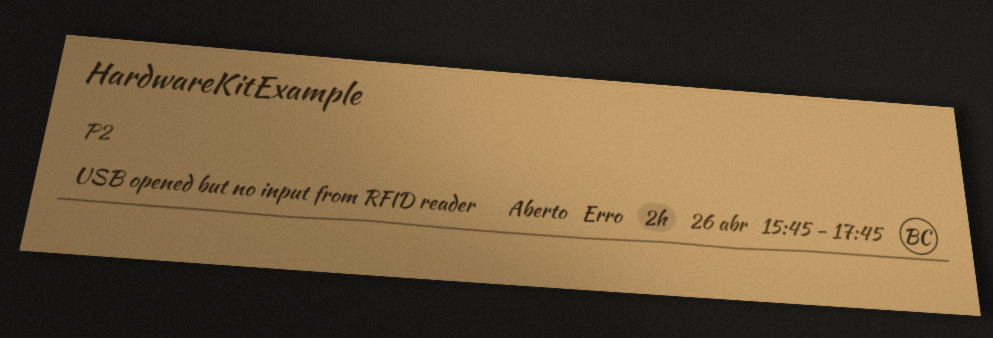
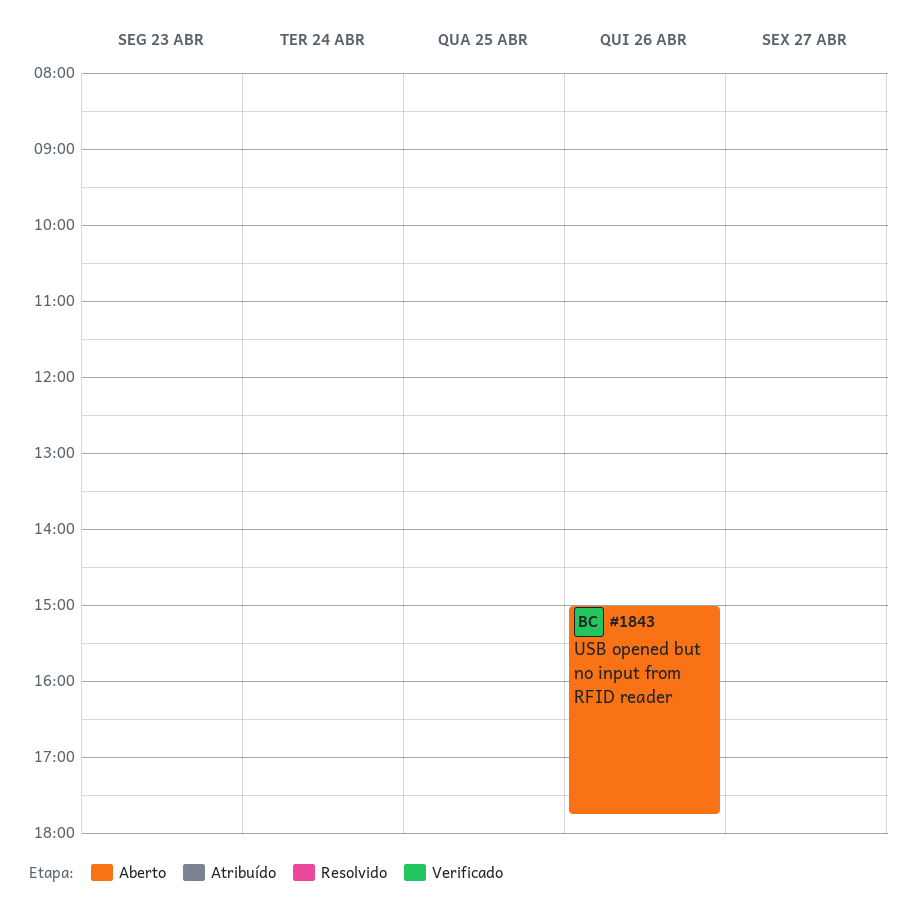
USB opened but no input from RFID reader, begins: 15:45 -> 15:00

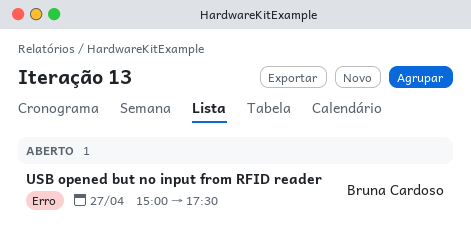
USB opened but no input from RFID reader, day: Apr 26 -> Apr 27
USB opened but no input from RFID reader, ends: 17:45 -> 17:30

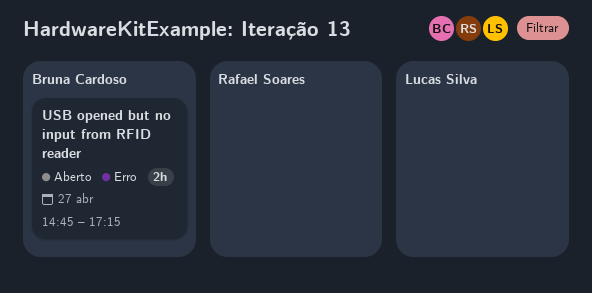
USB opened but no input from RFID reader, begins: 15:00 -> 14:45
USB opened but no input from RFID reader, ends: 17:30 -> 17:15

